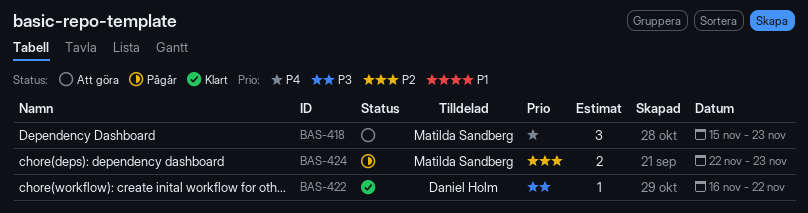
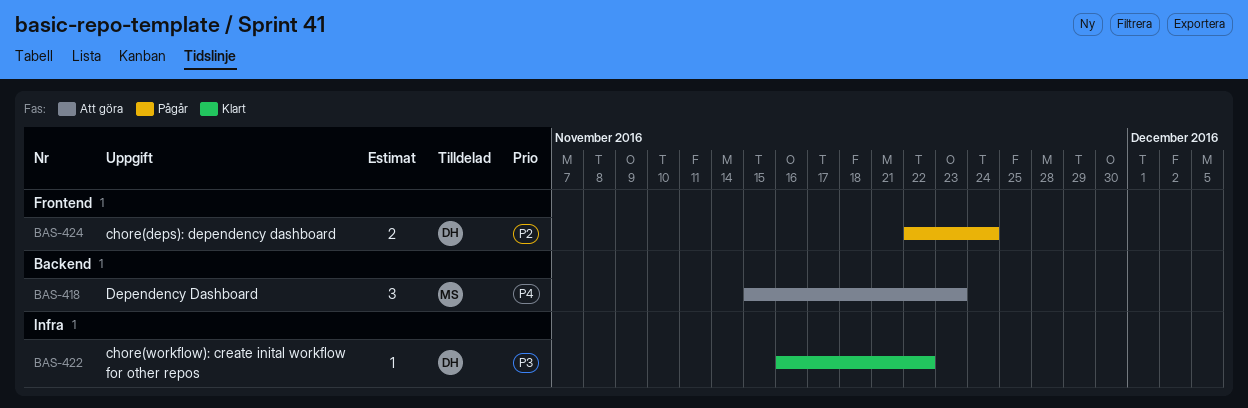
BAS-424, owner: Matilda Sandberg -> Daniel Holm
BAS-424, due: Nov 23 -> Nov 24

